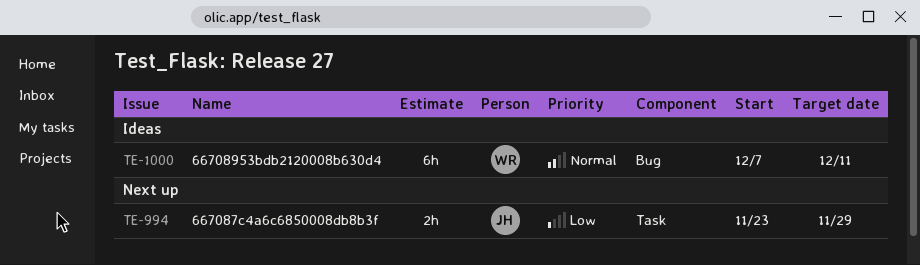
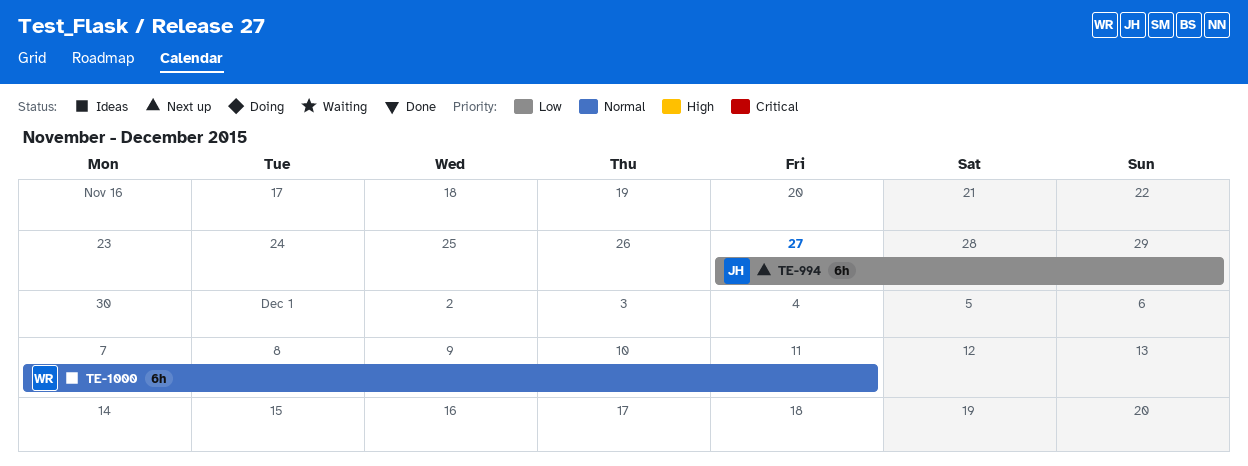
TE-994, estimate: 2h -> 6h
TE-994, start: Nov 23 -> Nov 27

